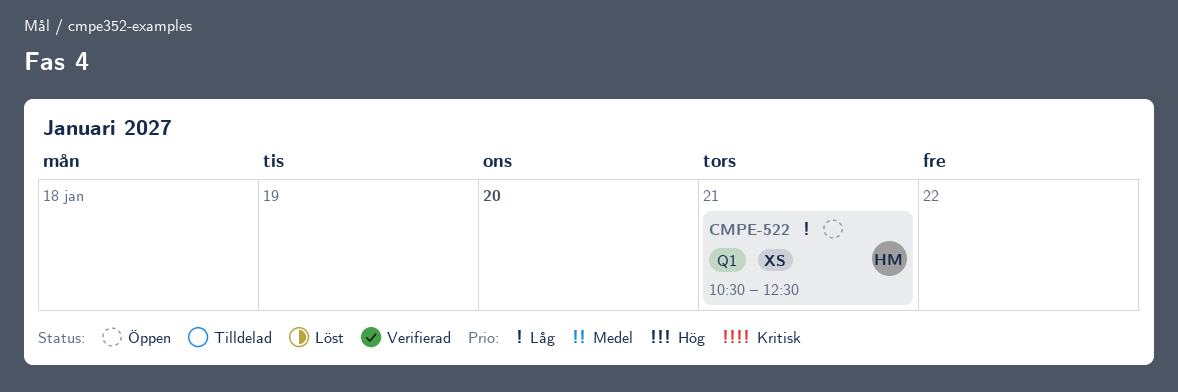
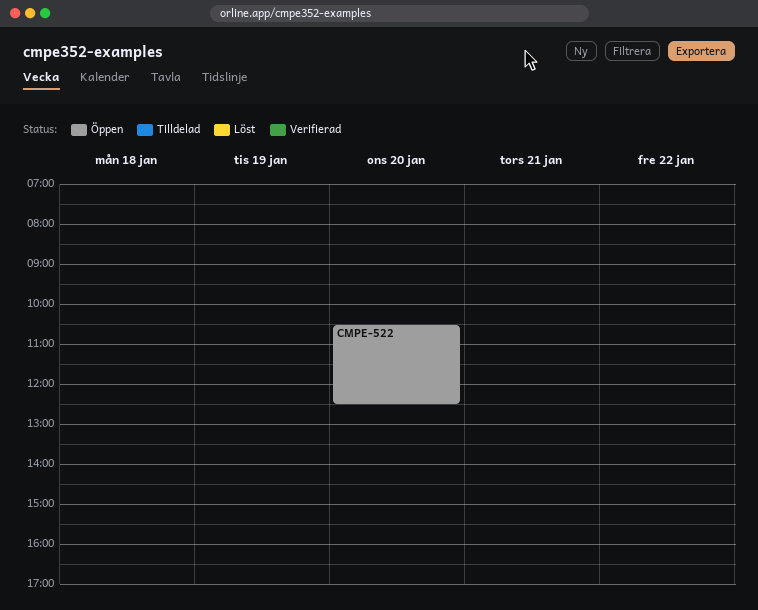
CMPE-522, day: Jan 21 -> Jan 20

